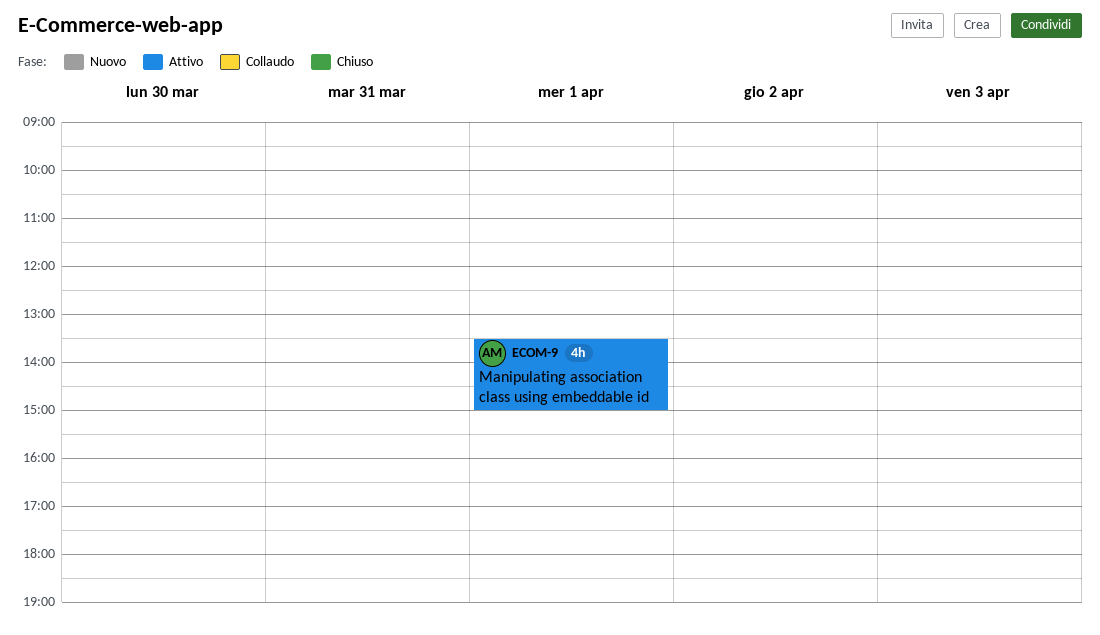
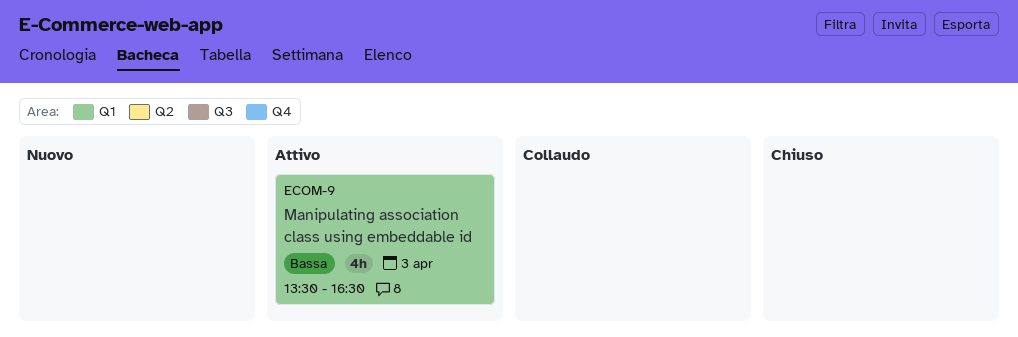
ECOM-9, day: Apr 1 -> Apr 3
ECOM-9, ends: 15:00 -> 16:30

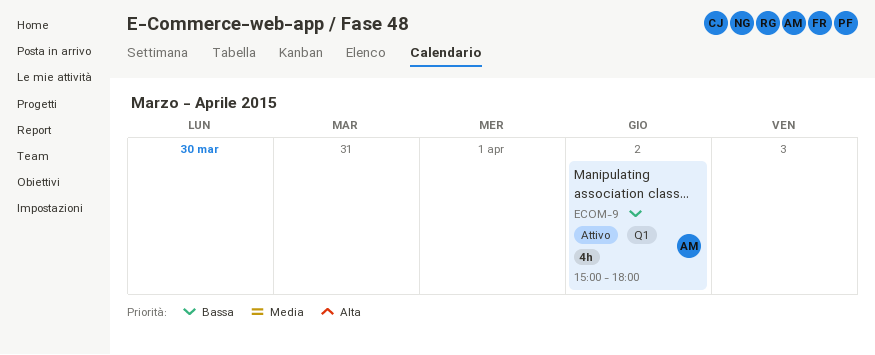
ECOM-9, day: Apr 3 -> Apr 2
ECOM-9, begins: 13:30 -> 15:00
ECOM-9, ends: 16:30 -> 18:00

